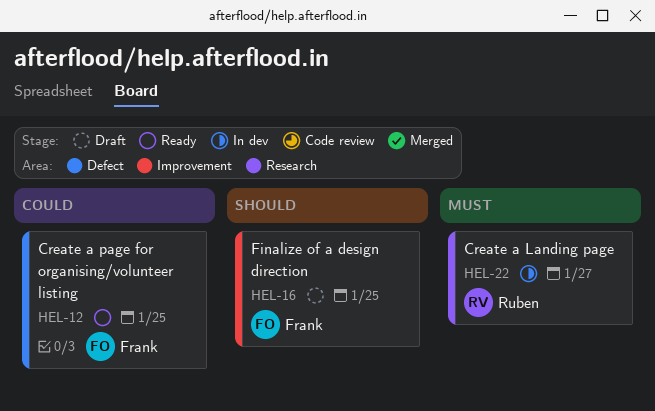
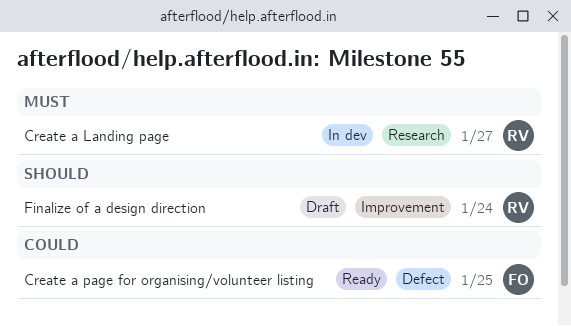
Finalize of a design direction, owner: Frank -> Ruben
Finalize of a design direction, due: Jan 25 -> Jan 24

